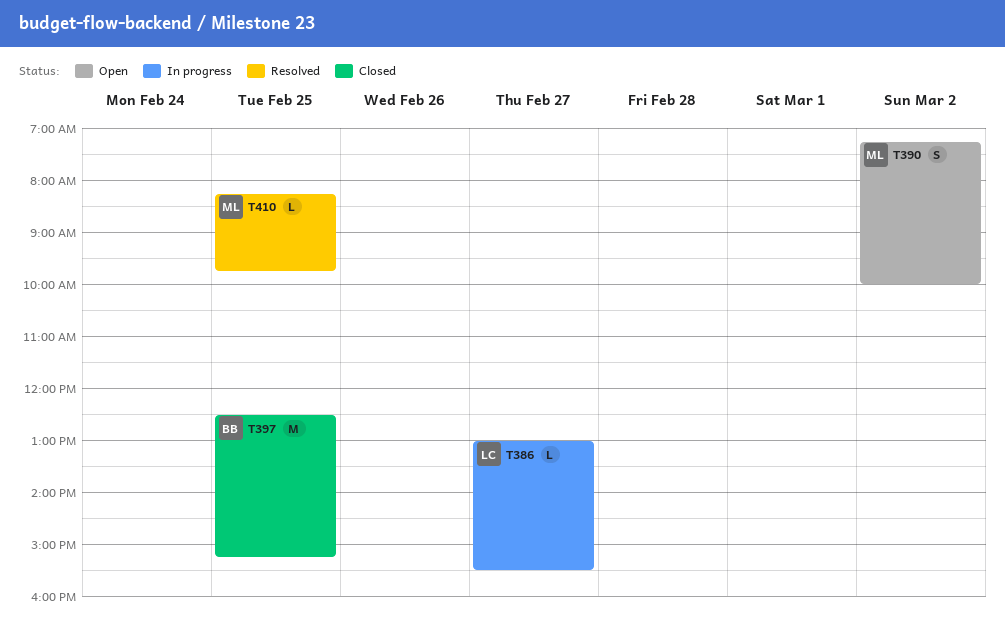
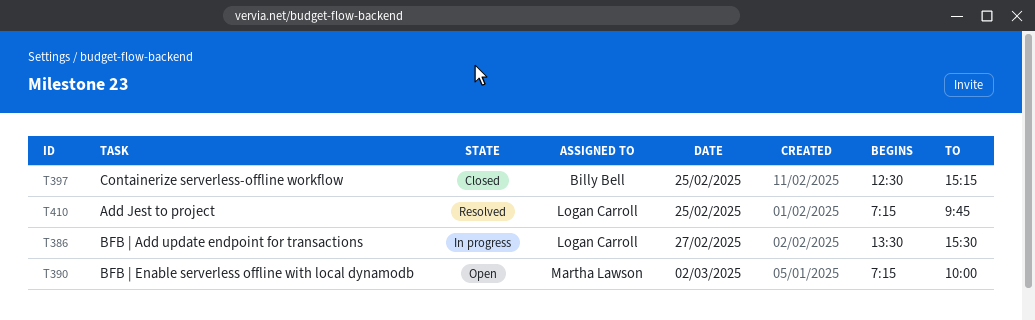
T386, begins: 13:00 -> 13:30
T410, owner: Martha Lawson -> Logan Carroll
T410, begins: 08:15 -> 07:15

